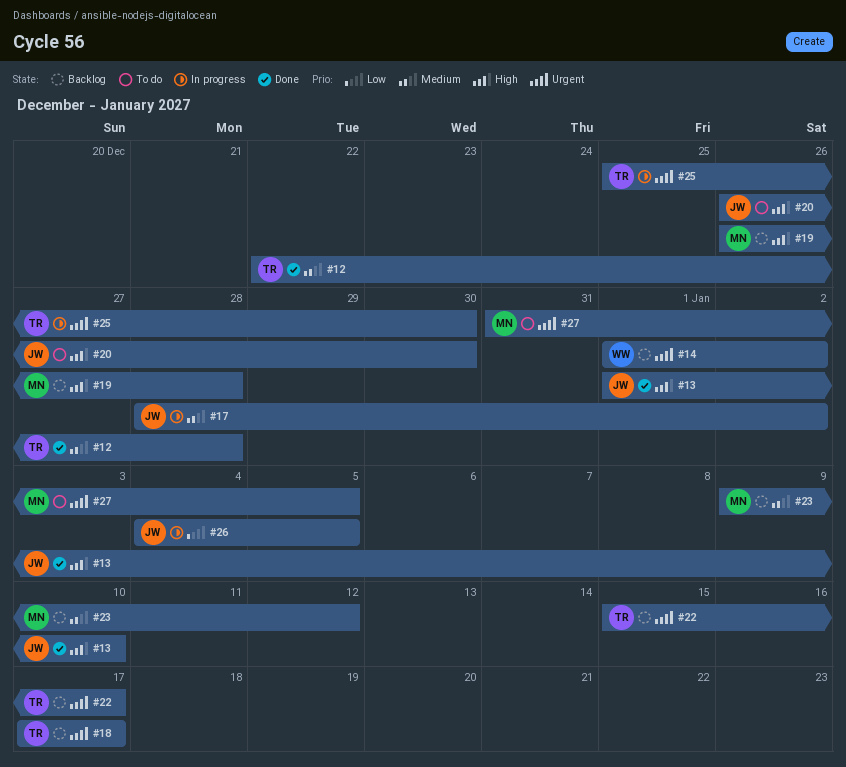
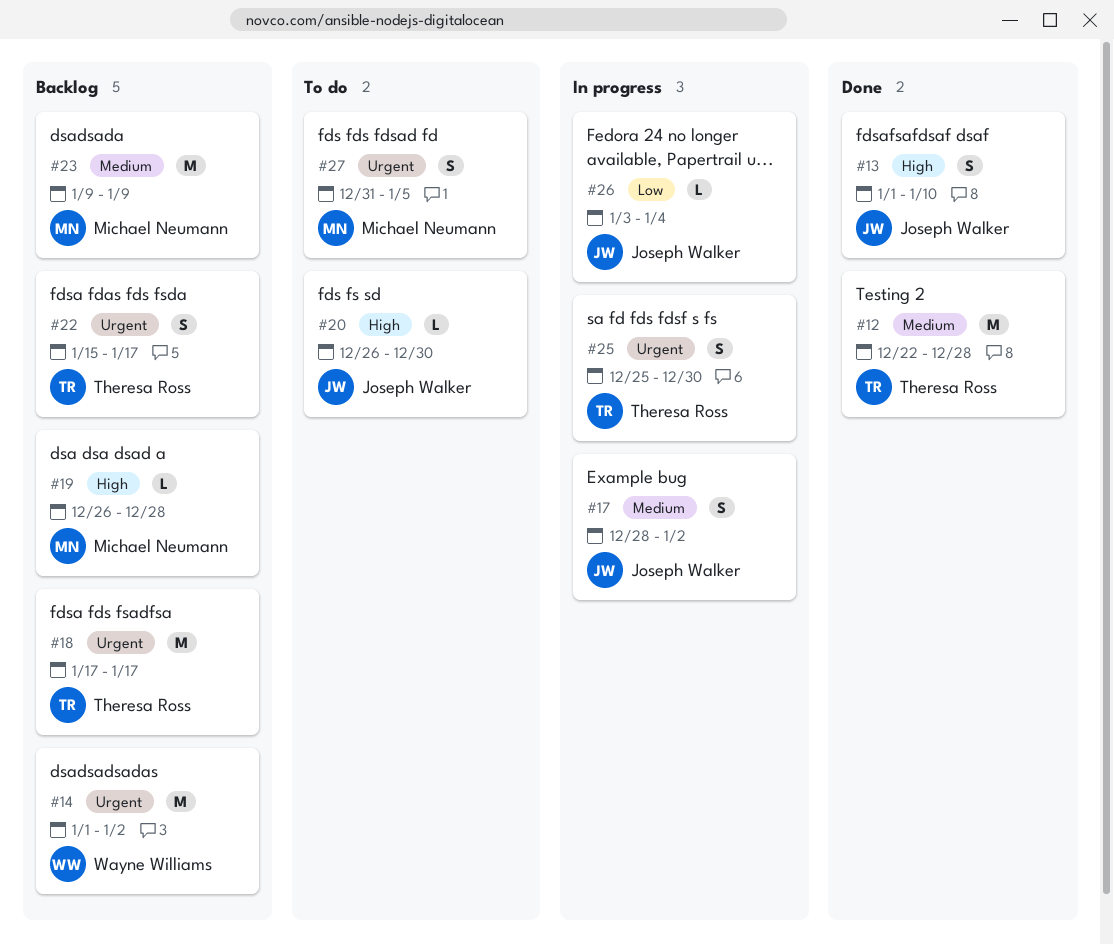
#23, due: Jan 12 -> Jan 9
#26, start: Jan 4 -> Jan 3
#26, due: Jan 5 -> Jan 4

